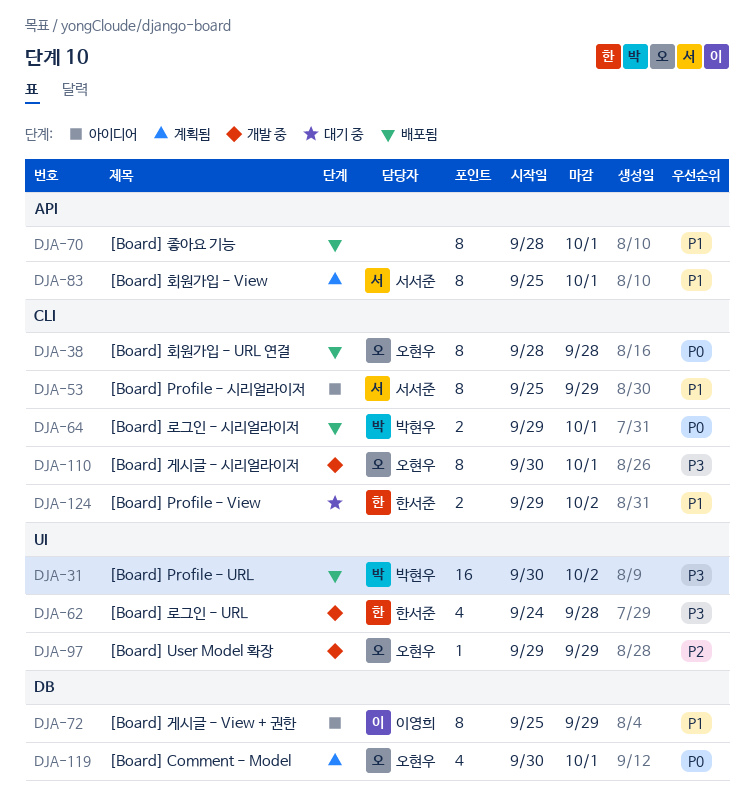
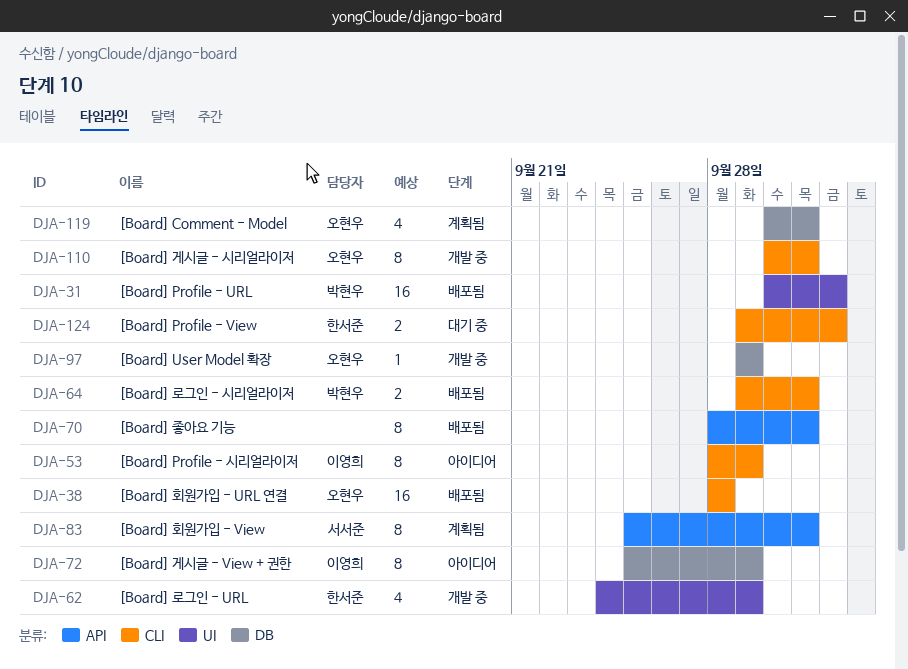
DJA-38, estimate: 8 -> 16
DJA-53, owner: 서서준 -> 이영희
DJA-53, start: Sep 25 -> Sep 28
DJA-62, due: Sep 28 -> Sep 29
DJA-97, label: UI -> DB

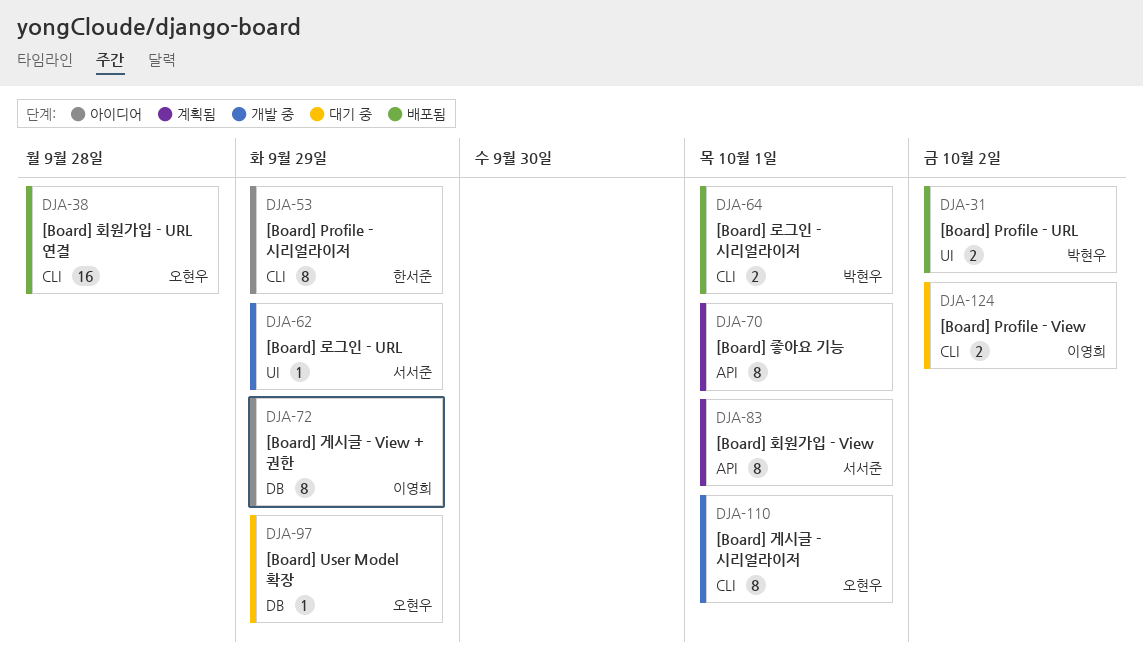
DJA-31, estimate: 16 -> 2
DJA-53, owner: 이영희 -> 한서준
DJA-62, owner: 한서준 -> 서서준
DJA-62, estimate: 4 -> 1
DJA-70, status: 배포됨 -> 계획됨
DJA-97, status: 개발 중 -> 대기 중
DJA-119: present -> none
DJA-124, owner: 한서준 -> 이영희

